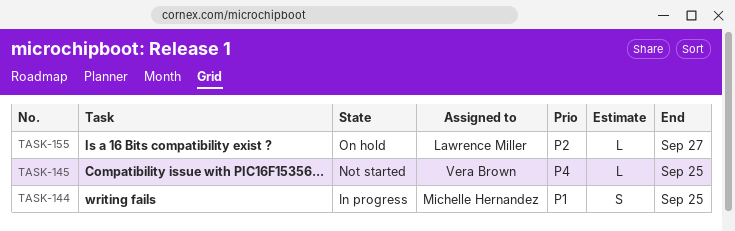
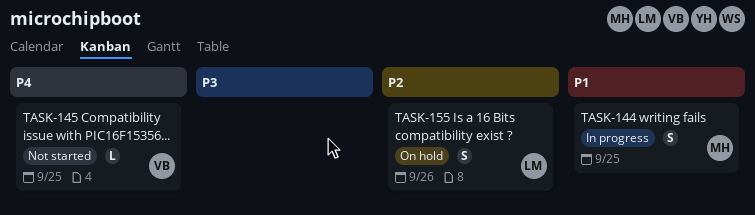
TASK-155, estimate: L -> S
TASK-155, due: Sep 27 -> Sep 26

